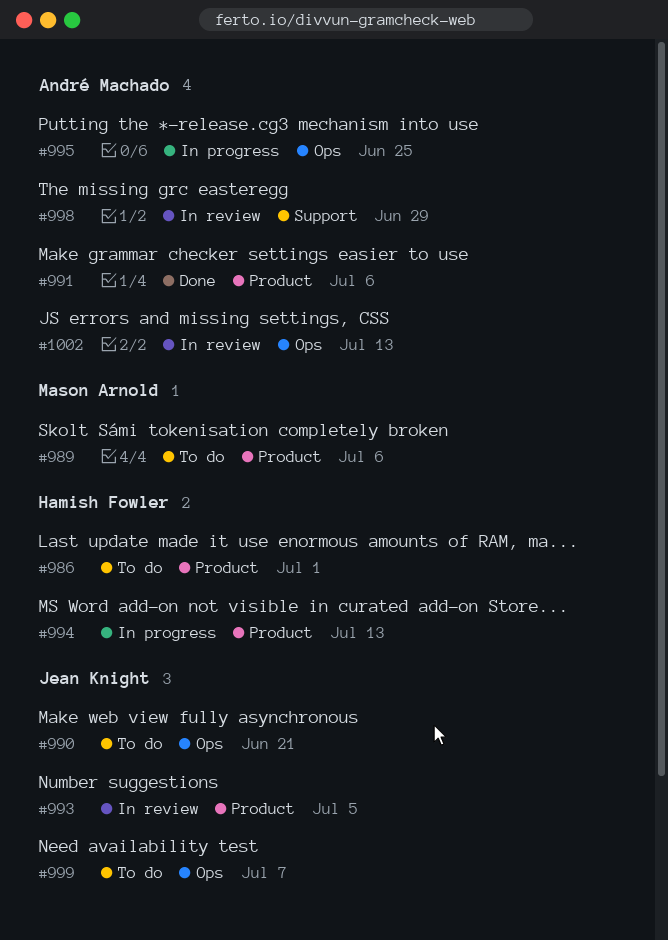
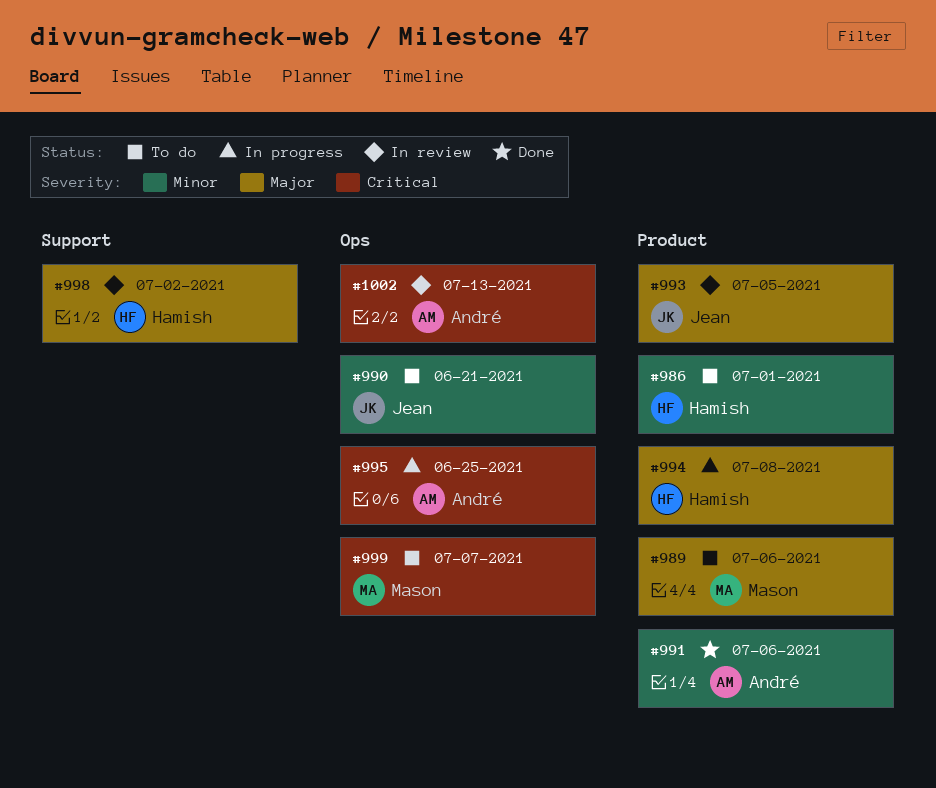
#994, due: Jul 13 -> Jul 8
#998, owner: André Machado -> Hamish Fowler
#998, due: Jun 29 -> Jul 2
#999, owner: Jean Knight -> Mason Arnold

